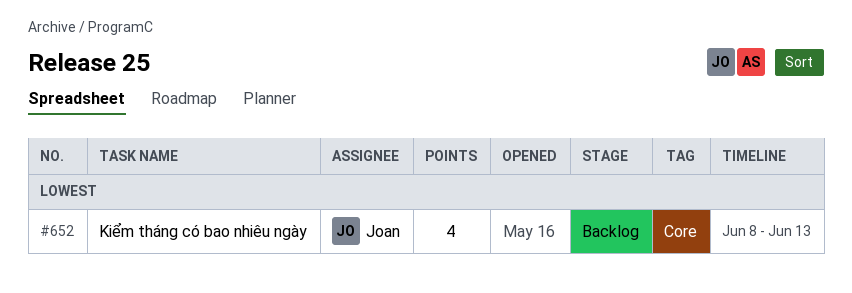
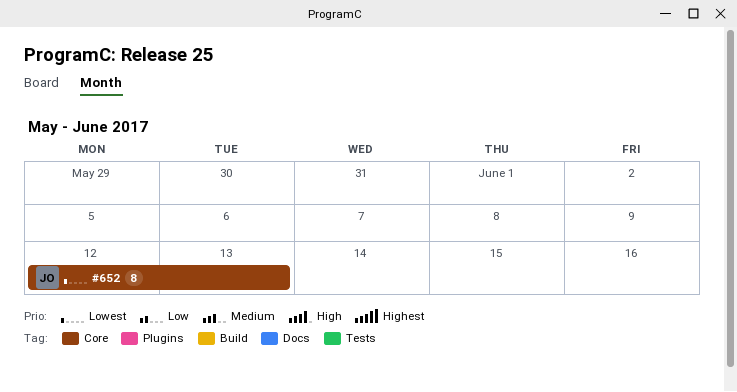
#652, estimate: 4 -> 8
#652, start: Jun 8 -> Jun 12

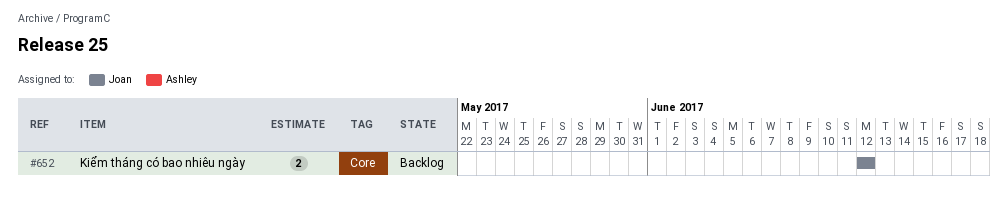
#652, estimate: 8 -> 2
#652, due: Jun 13 -> Jun 12

